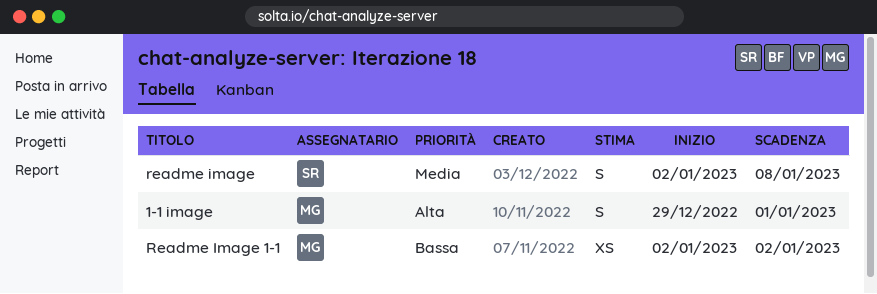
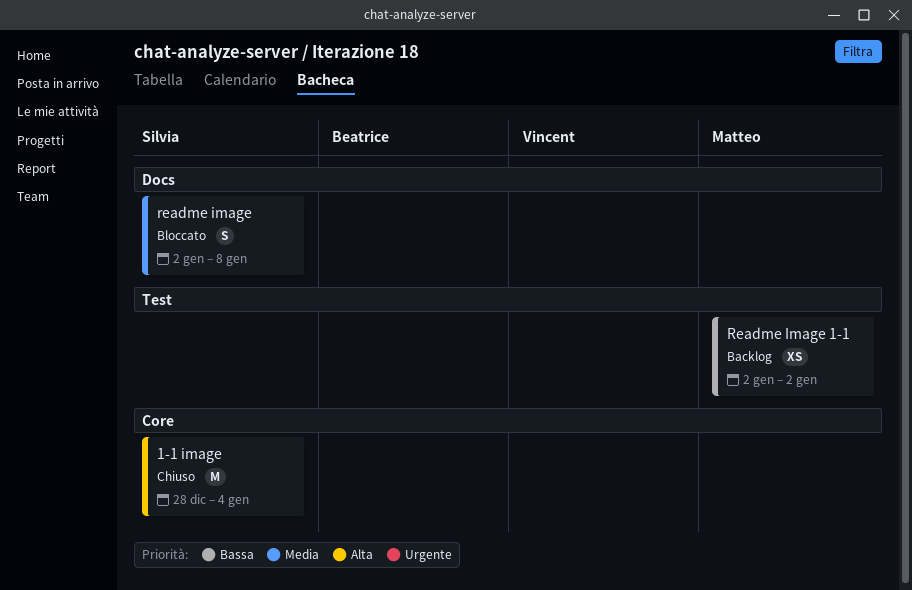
1-1 image, owner: Matteo -> Silvia
1-1 image, estimate: S -> M
1-1 image, start: Dec 29 -> Dec 28
1-1 image, due: Jan 1 -> Jan 4

